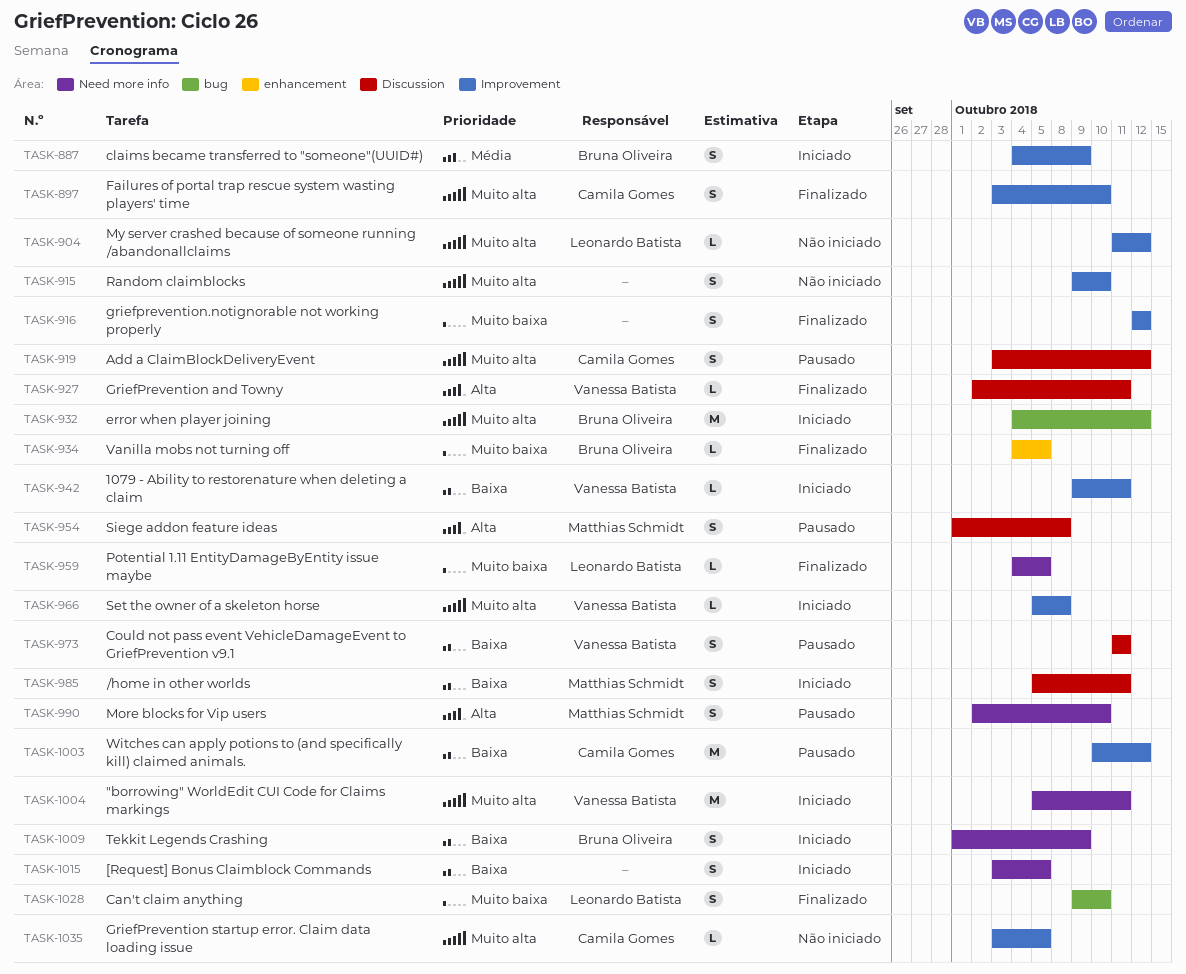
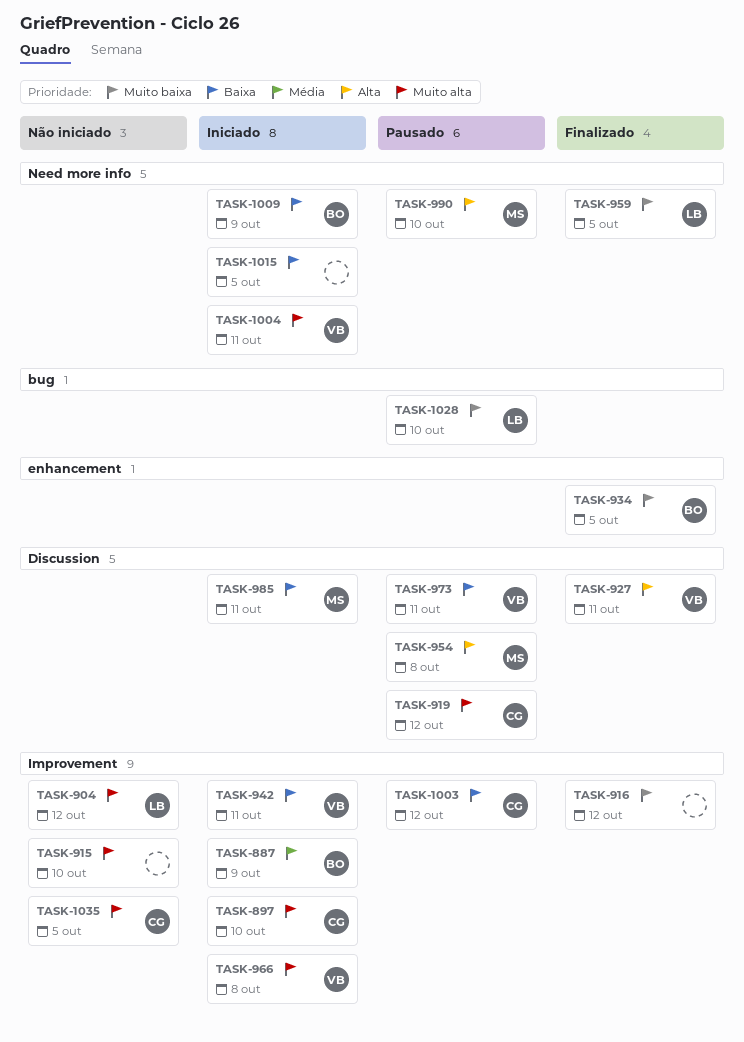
TASK-897, status: Finalizado -> Iniciado
TASK-932: present -> none
TASK-1028, status: Finalizado -> Pausado

